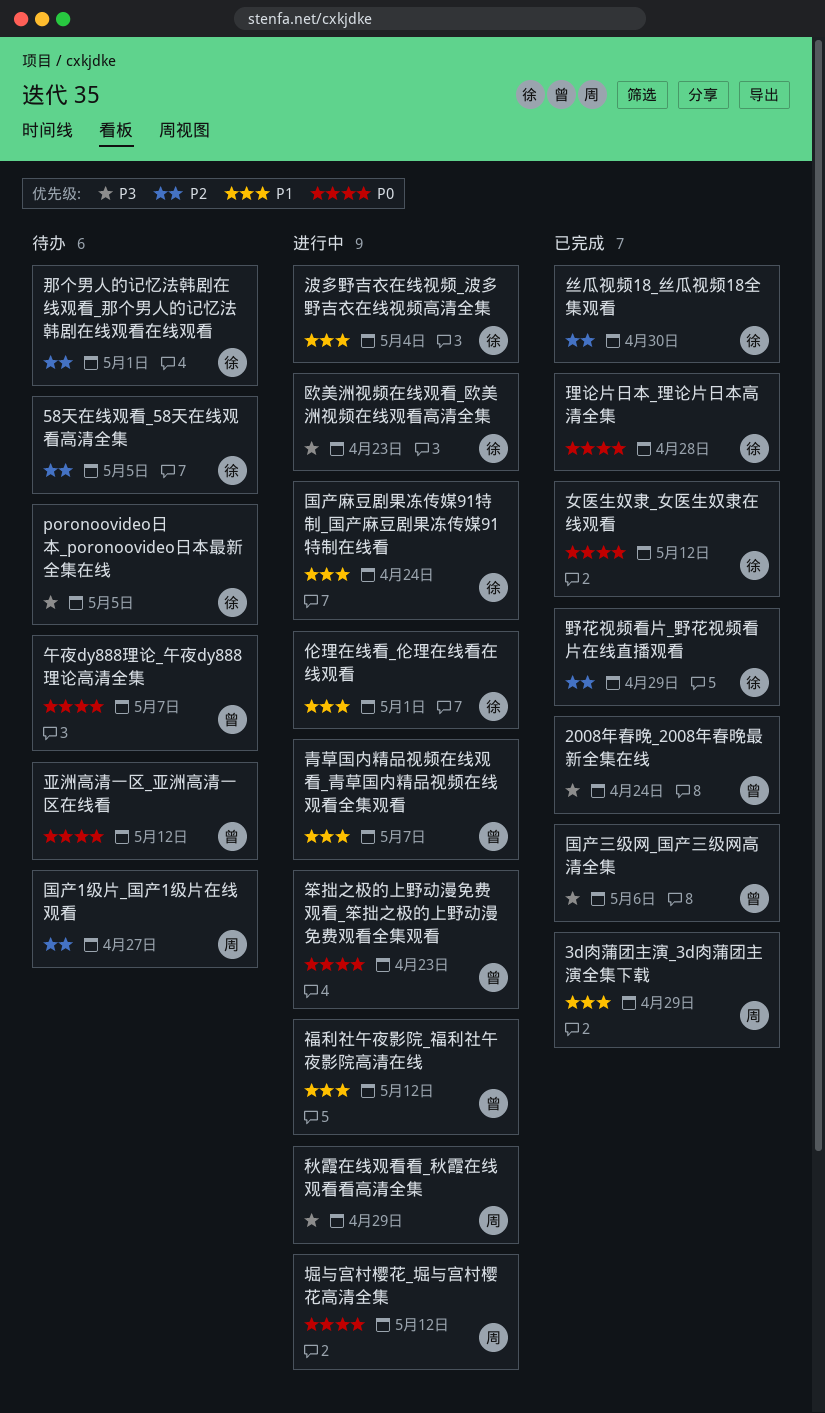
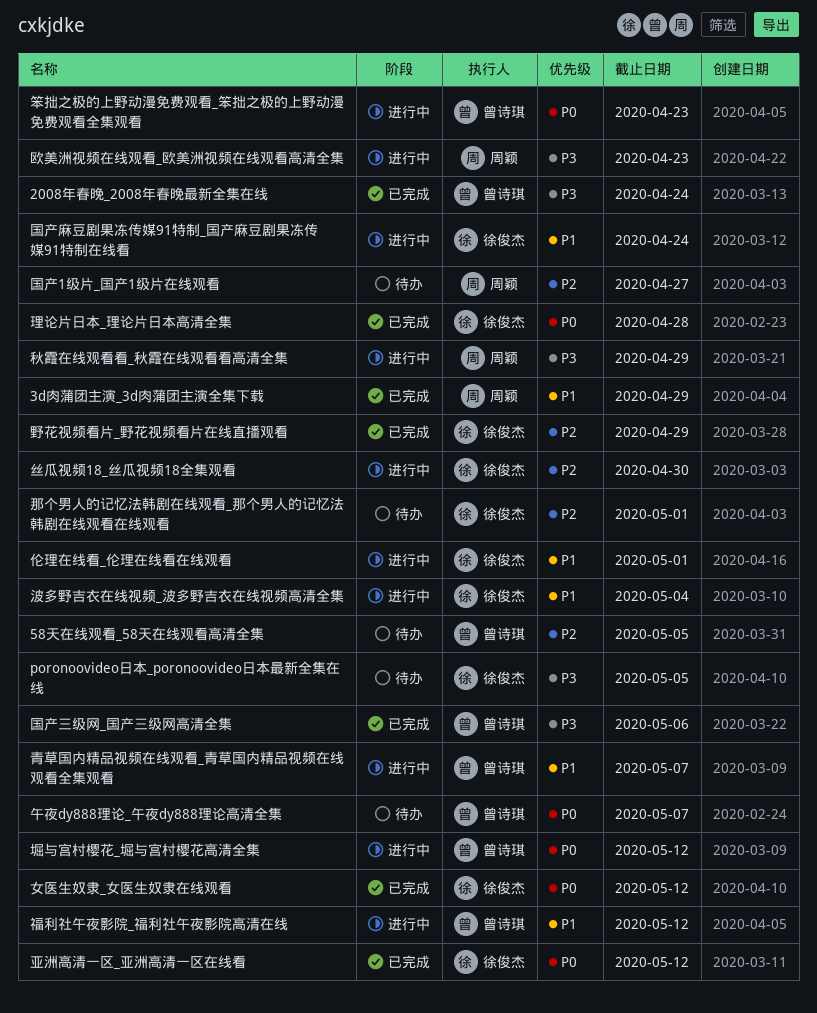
58天在线观看_58天在线观看高清全集, owner: 徐俊杰 -> 曾诗琪
丝瓜视频18_丝瓜视频18全集观看, status: 已完成 -> 进行中
亚洲高清一区_亚洲高清一区在线看, status: 待办 -> 已完成
亚洲高清一区_亚洲高清一区在线看, owner: 曾诗琪 -> 徐俊杰
堀与宫村樱花_堀与宫村樱花高清全集, owner: 周颖 -> 曾诗琪
欧美洲视频在线观看_欧美洲视频在线观看高清全集, owner: 徐俊杰 -> 周颖

